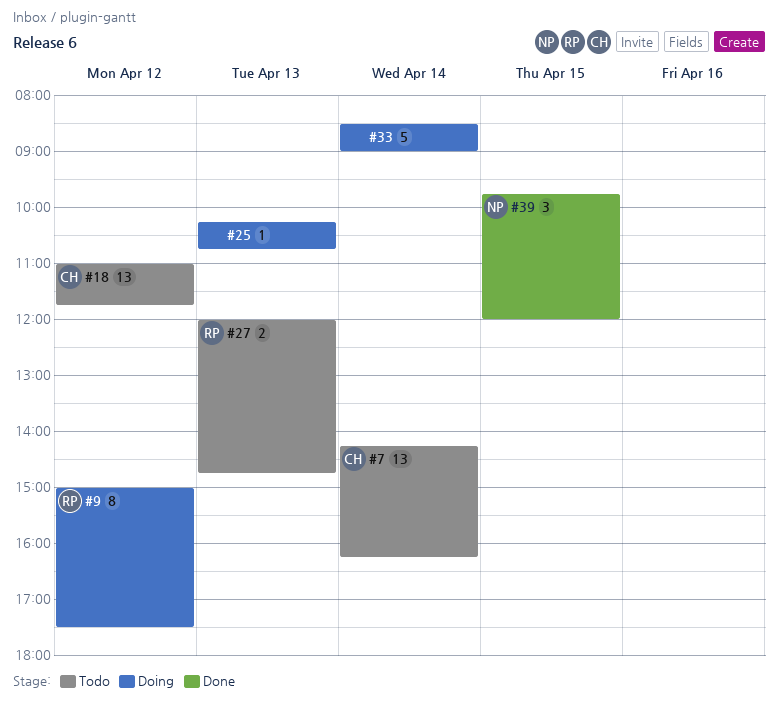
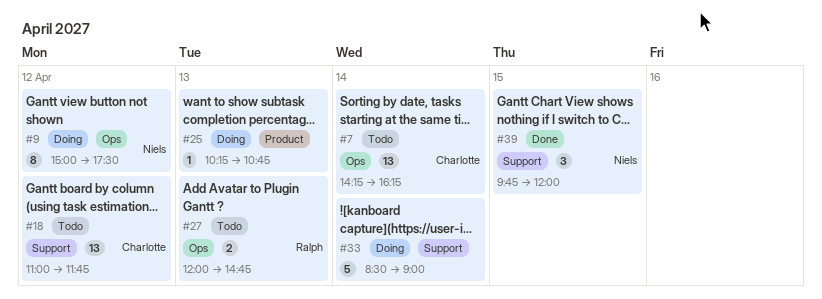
#9, owner: Ralph -> Niels

